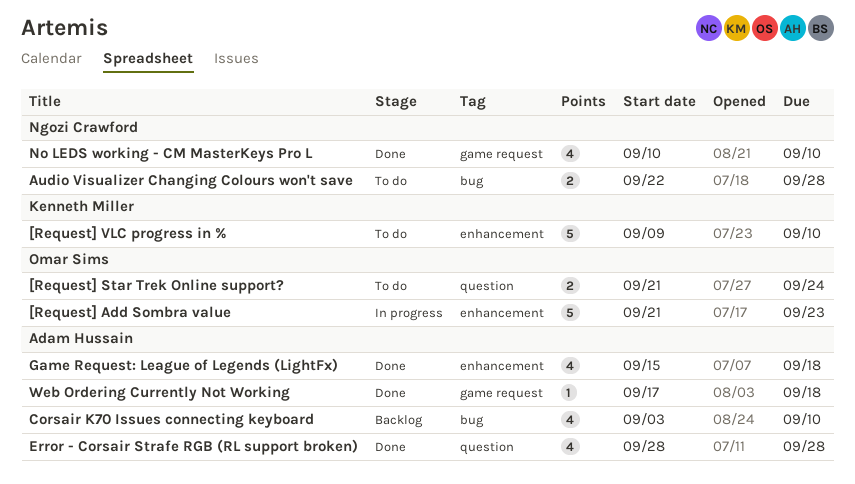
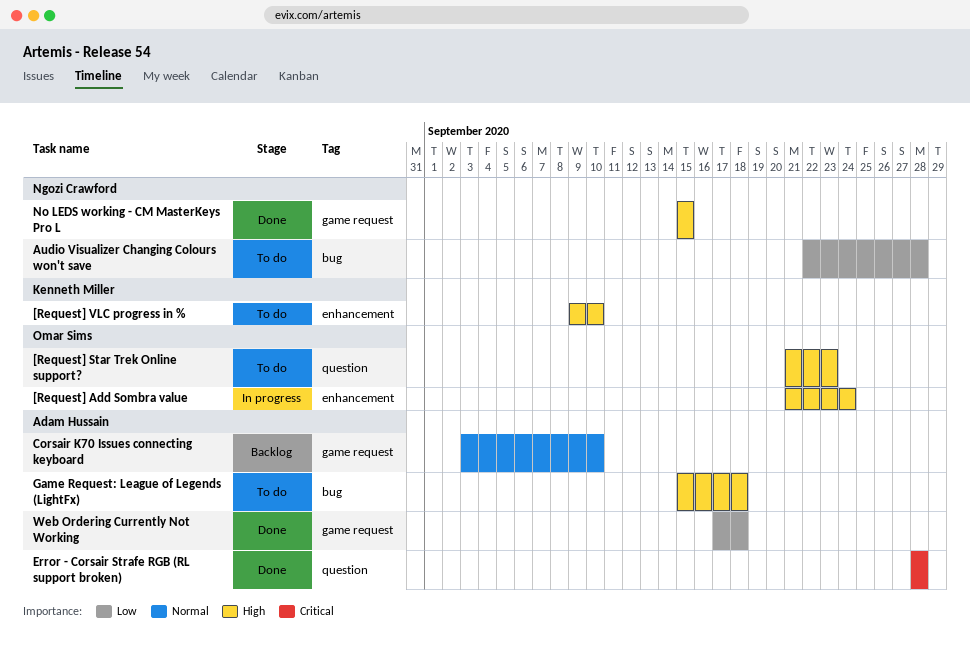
[Request] Add Sombra value, due: Sep 23 -> Sep 24
[Request] Star Trek Online support?, due: Sep 24 -> Sep 23
Corsair K70 Issues connecting keyboard, label: bug -> game request
Game Request: League of Legends (LightFx), status: Done -> To do
Game Request: League of Legends (LightFx), label: enhancement -> bug
No LEDS working - CM MasterKeys Pro L, start: Sep 10 -> Sep 15
No LEDS working - CM MasterKeys Pro L, due: Sep 10 -> Sep 15

